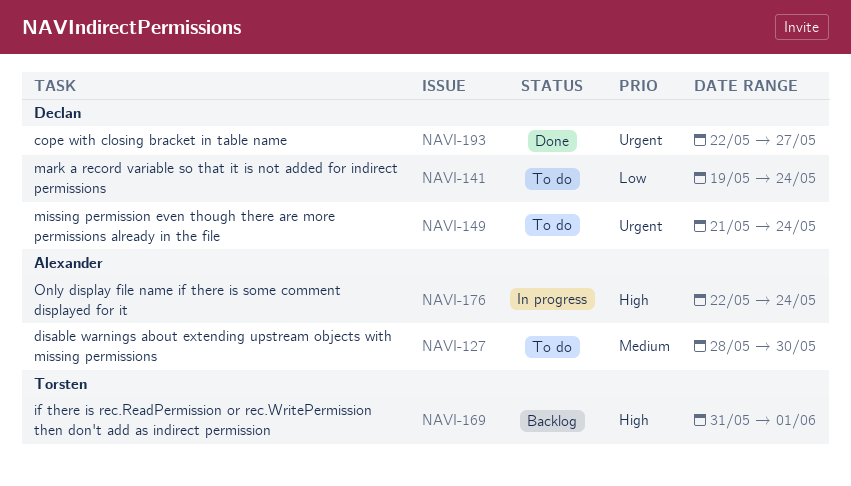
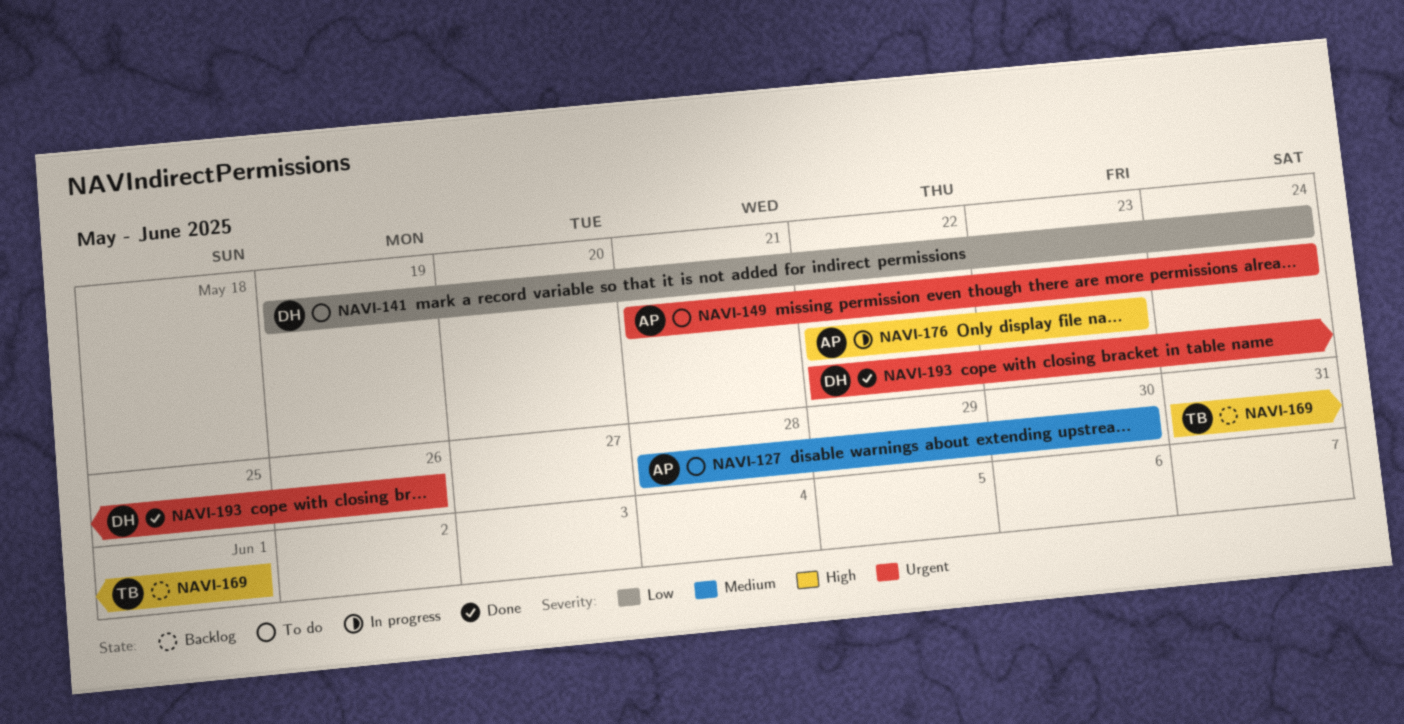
NAVI-149, owner: Declan -> Alexander
NAVI-176, due: May 24 -> May 23
NAVI-193, due: May 27 -> May 26

